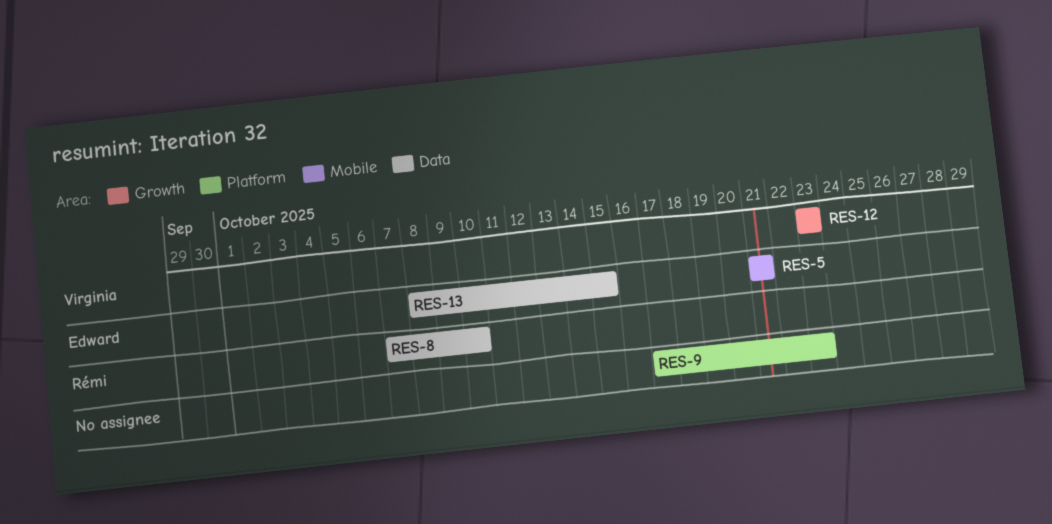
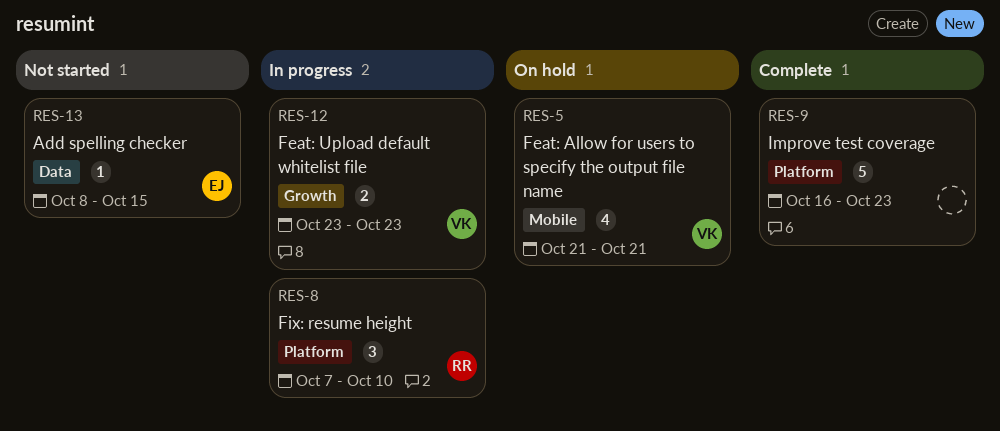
RES-5, owner: Edward -> Virginia
RES-8, label: Data -> Platform
RES-9, start: Oct 17 -> Oct 16

